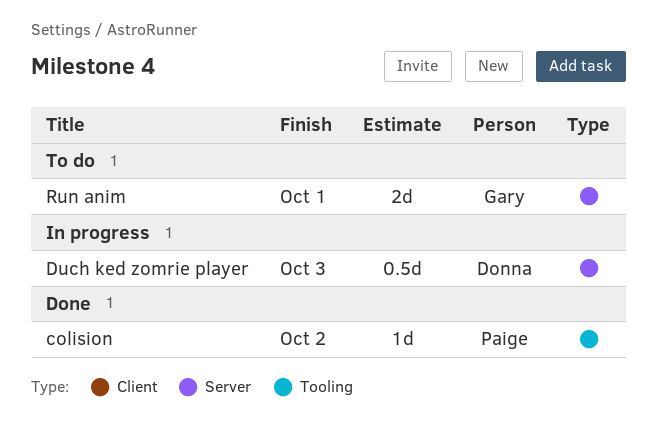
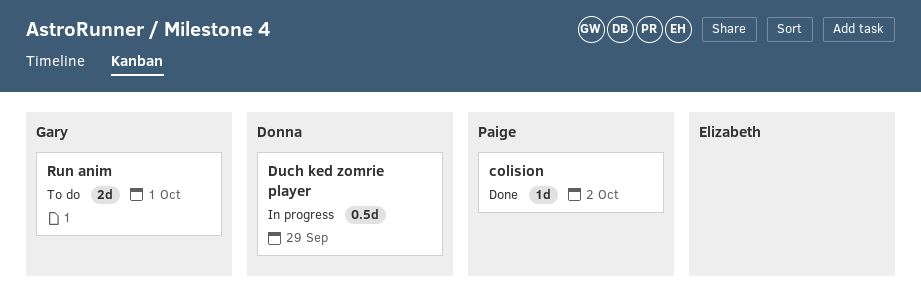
Duch ked zomrie player, due: Oct 3 -> Sep 29

